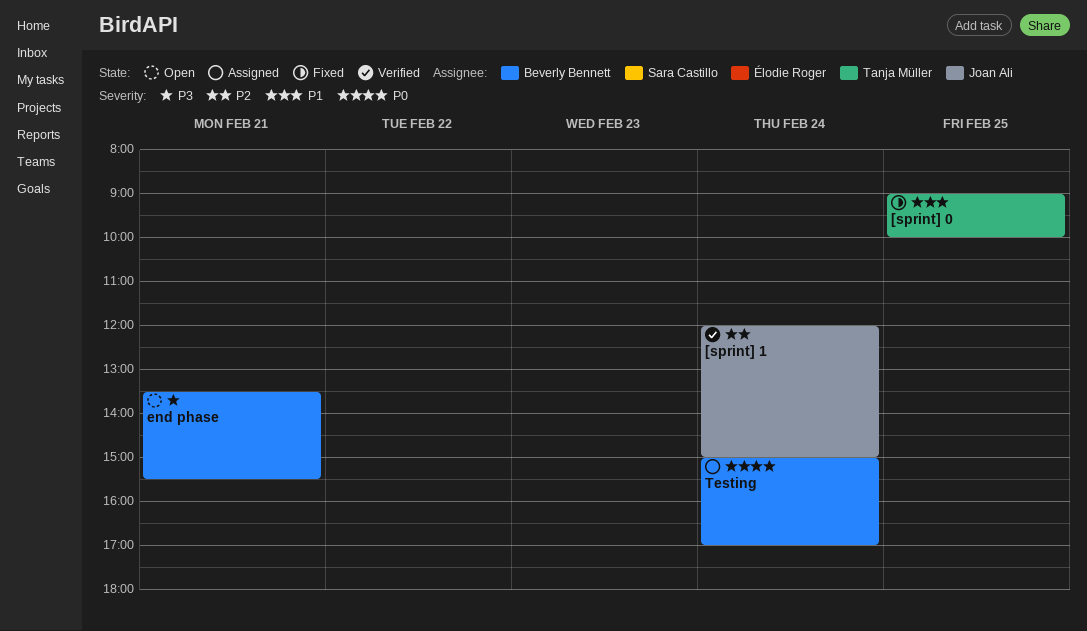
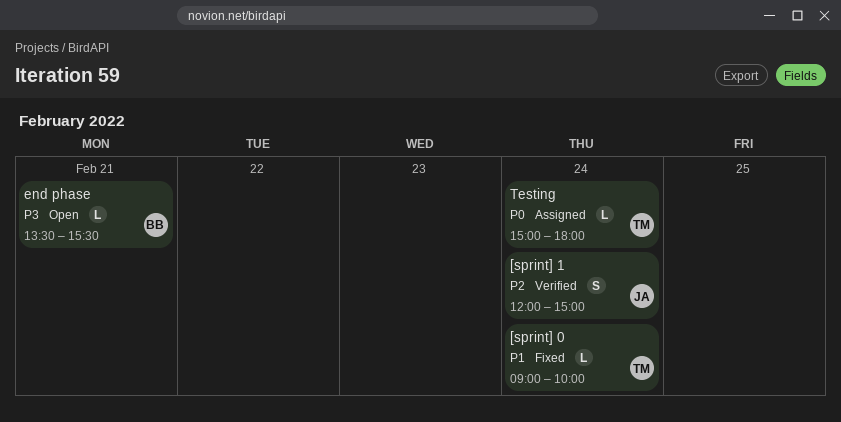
[sprint] 0, day: Feb 25 -> Feb 24
Testing, owner: Beverly Bennett -> Tanja Müller
Testing, ends: 17:00 -> 18:00

